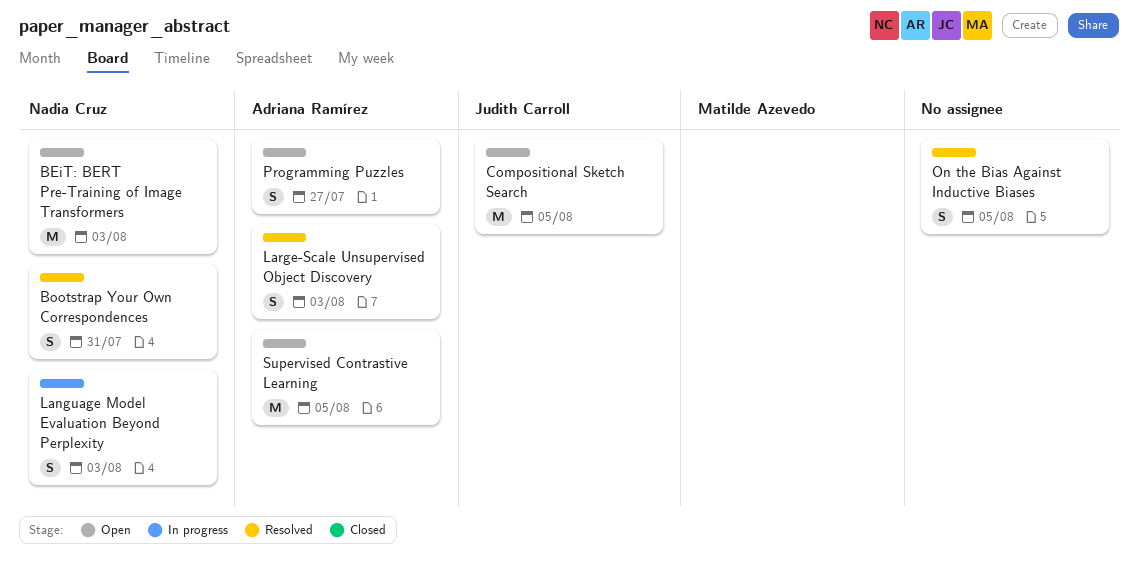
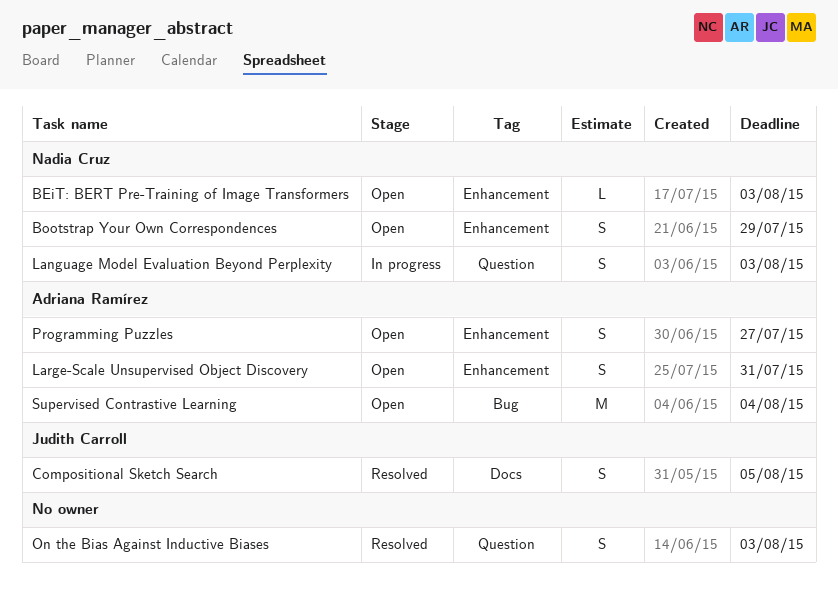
BEiT: BERT Pre-Training of Image Transformers, estimate: M -> L
Bootstrap Your Own Correspondences, status: Resolved -> Open
Bootstrap Your Own Correspondences, due: Jul 31 -> Jul 29
Compositional Sketch Search, status: Open -> Resolved
Compositional Sketch Search, estimate: M -> S
Large-Scale Unsupervised Object Discovery, status: Resolved -> Open
Large-Scale Unsupervised Object Discovery, due: Aug 3 -> Jul 31
On the Bias Against Inductive Biases, due: Aug 5 -> Aug 3
Supervised Contrastive Learning, due: Aug 5 -> Aug 4

